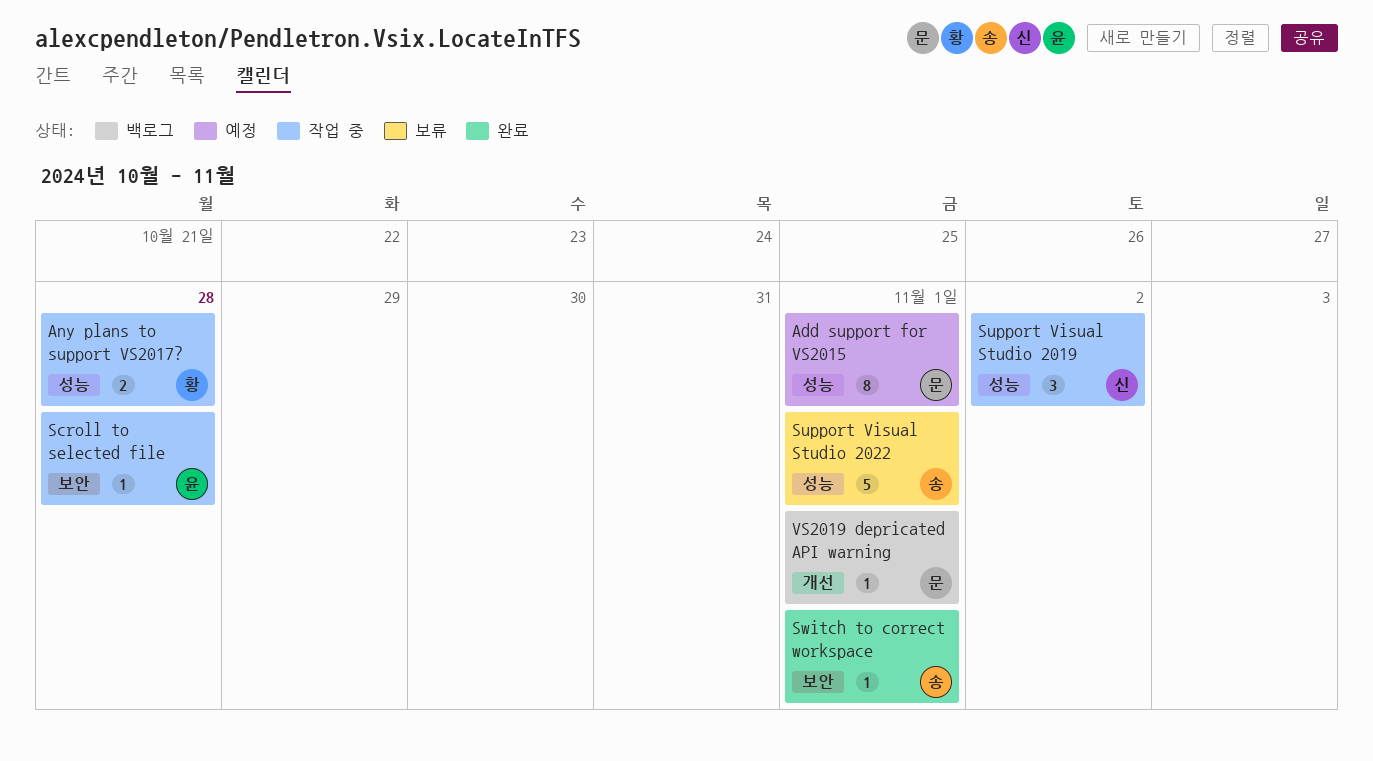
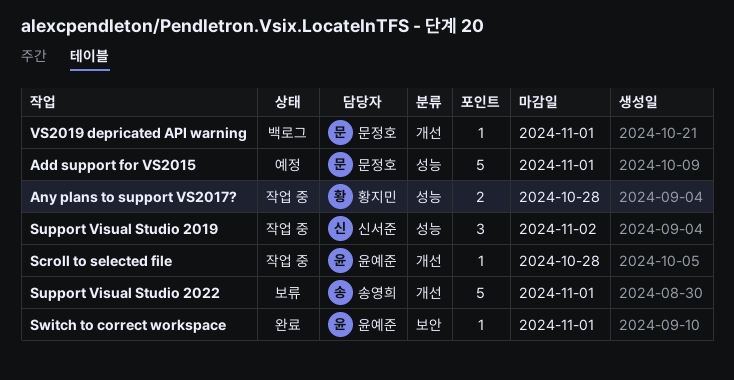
Add support for VS2015, estimate: 8 -> 5
Scroll to selected file, label: 보안 -> 개선
Support Visual Studio 2022, label: 성능 -> 개선
Switch to correct workspace, owner: 송영희 -> 윤예준

